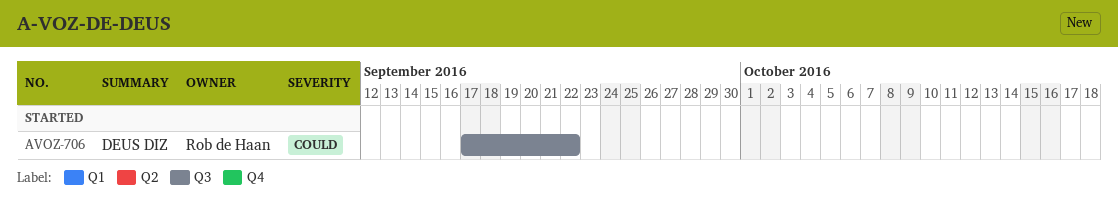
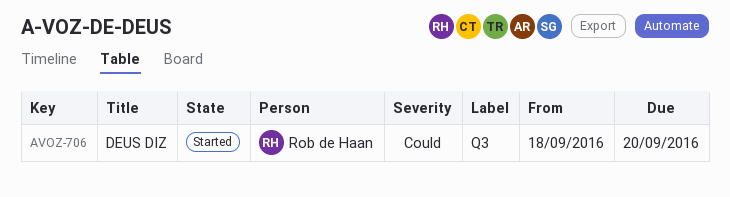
AVOZ-706, start: Sep 17 -> Sep 18
AVOZ-706, due: Sep 22 -> Sep 20

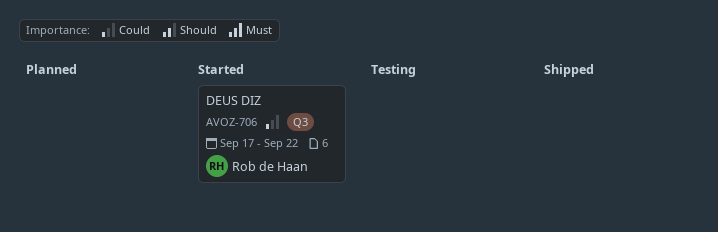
AVOZ-706, start: Sep 18 -> Sep 17
AVOZ-706, due: Sep 20 -> Sep 22

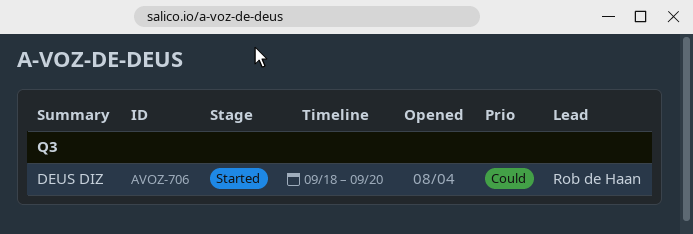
AVOZ-706, start: Sep 17 -> Sep 18
AVOZ-706, due: Sep 22 -> Sep 20

